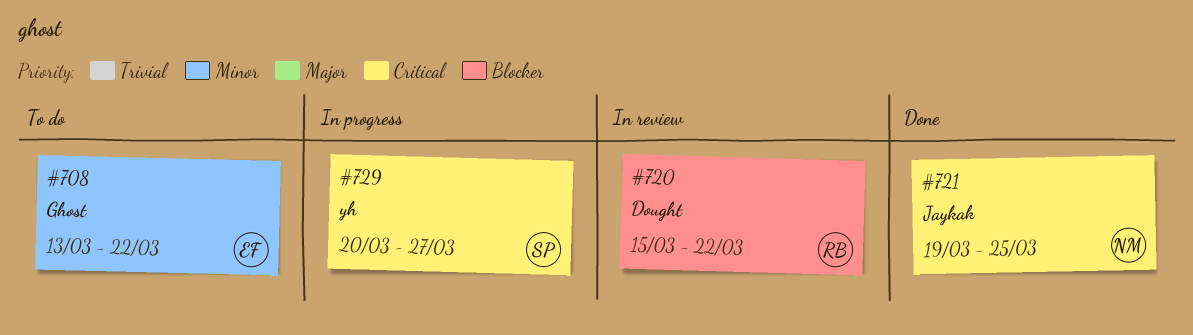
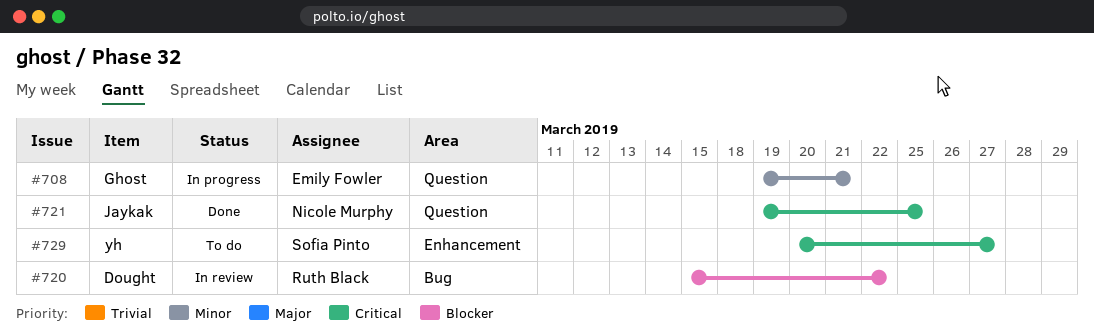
#708, status: To do -> In progress
#708, start: Mar 13 -> Mar 19
#708, due: Mar 22 -> Mar 21
#729, status: In progress -> To do

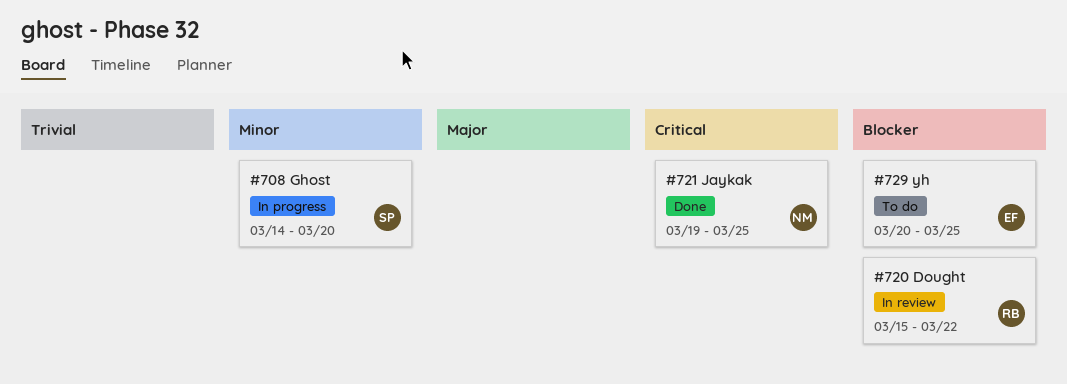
#708, owner: Emily Fowler -> Sofia Pinto
#708, start: Mar 19 -> Mar 14
#708, due: Mar 21 -> Mar 20
#729, owner: Sofia Pinto -> Emily Fowler
#729, priority: Critical -> Blocker
#729, due: Mar 27 -> Mar 25

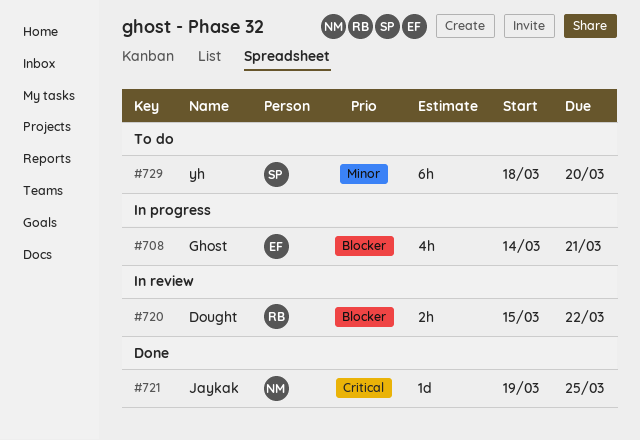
#708, owner: SP -> EF
#708, priority: Minor -> Blocker
#708, due: Mar 20 -> Mar 21
#729, owner: EF -> SP
#729, priority: Blocker -> Minor
#729, start: Mar 20 -> Mar 18
#729, due: Mar 25 -> Mar 20

